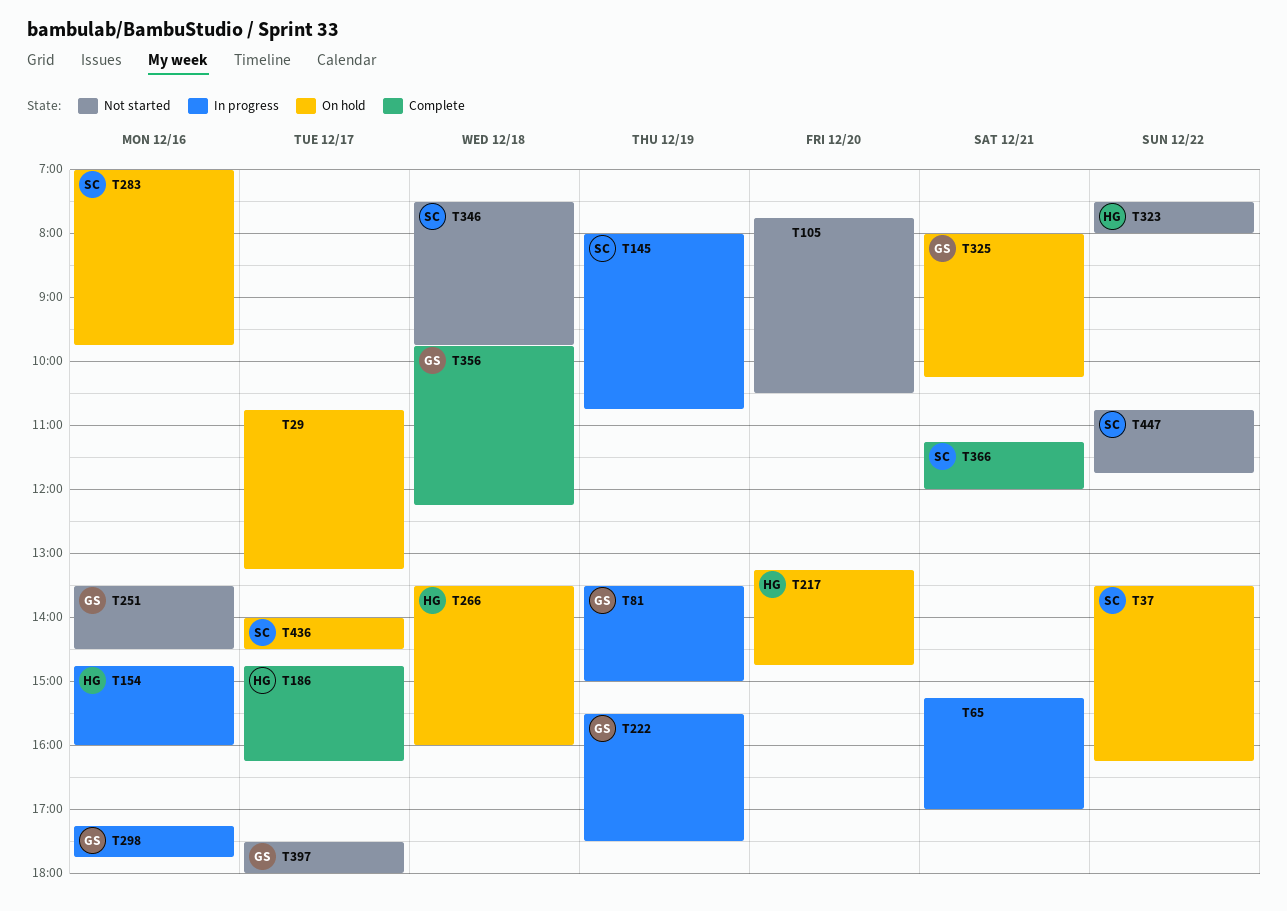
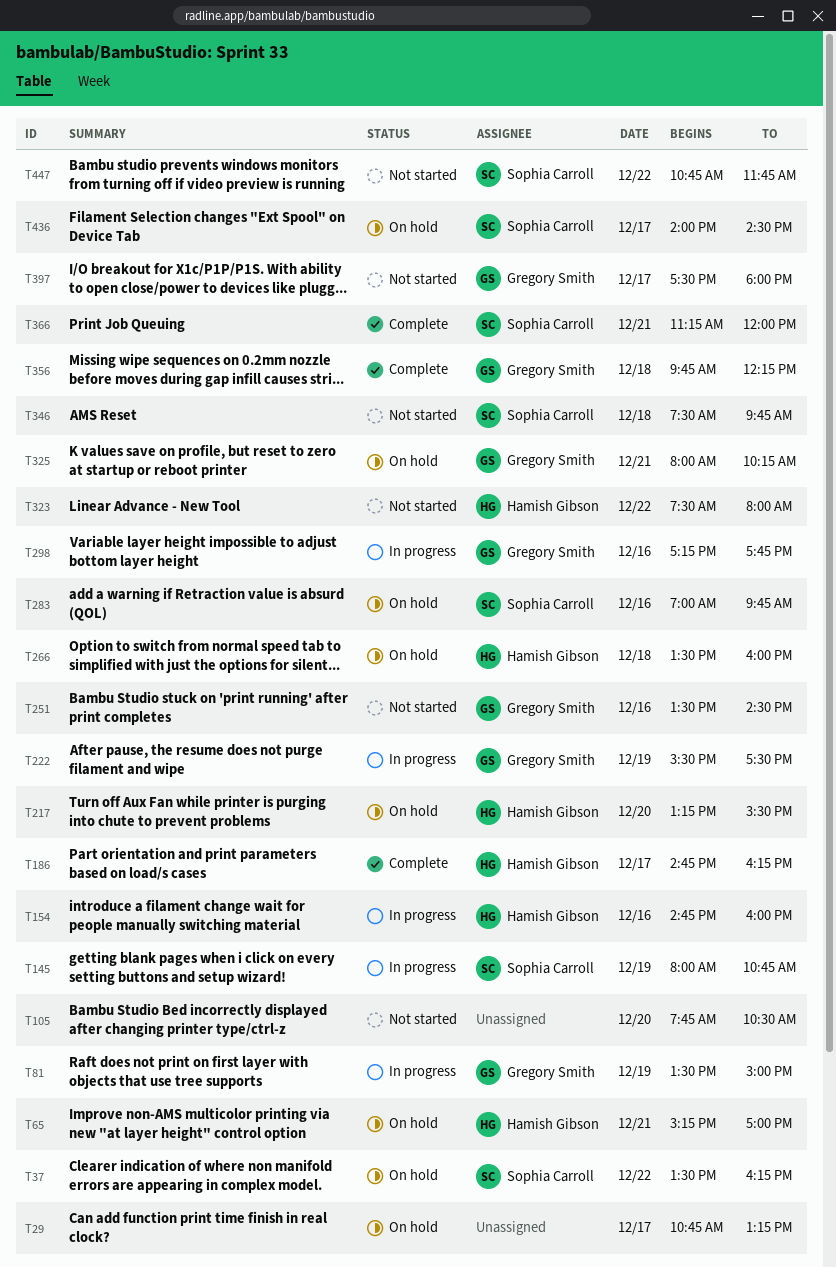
T65, status: In progress -> On hold
T65, owner: none -> Hamish Gibson
T217, ends: 14:45 -> 15:30

